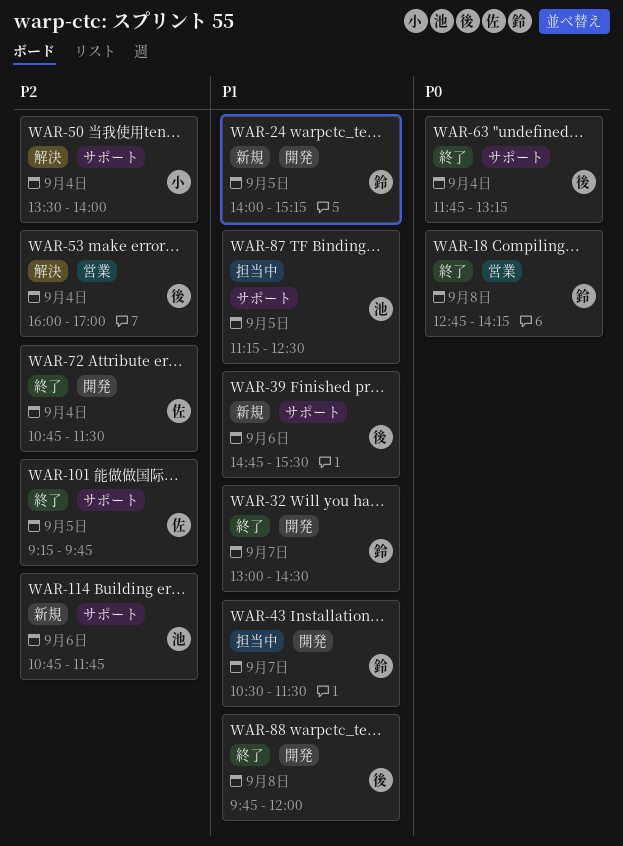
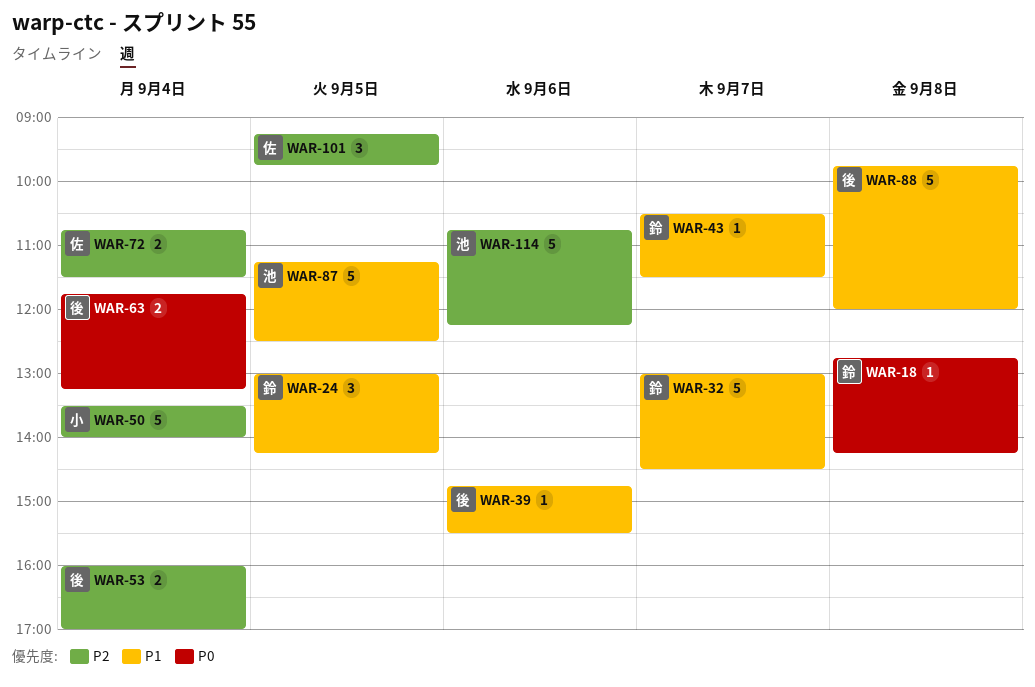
WAR-24, begins: 14:00 -> 13:00
WAR-24, ends: 15:15 -> 14:15
WAR-114, ends: 11:45 -> 12:15

